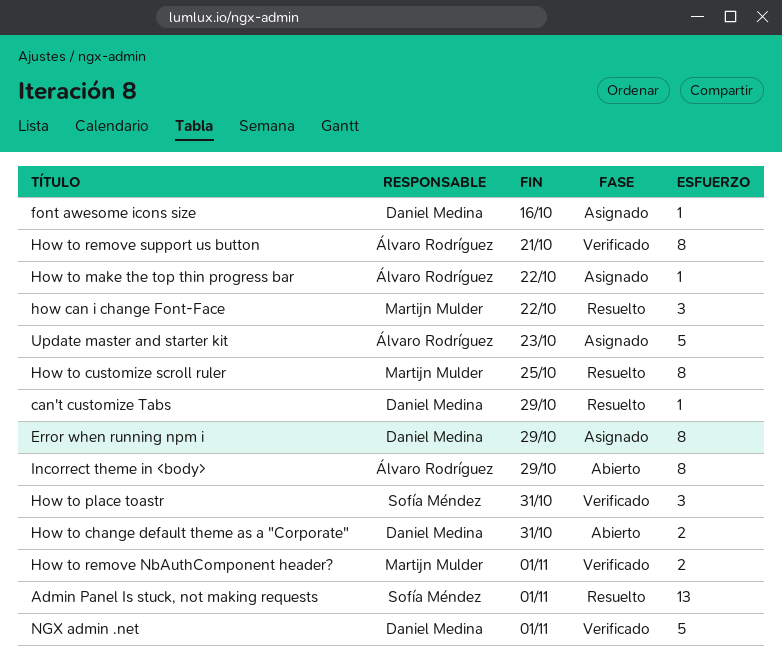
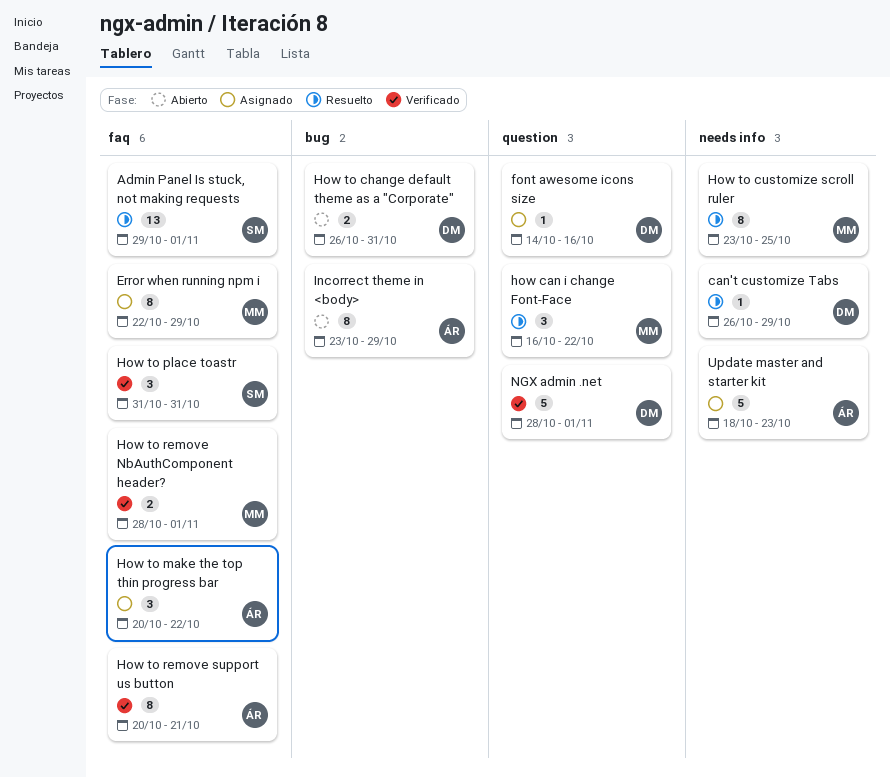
Error when running npm i, owner: Daniel Medina -> Martijn Mulder
How to make the top thin progress bar, estimate: 1 -> 3

